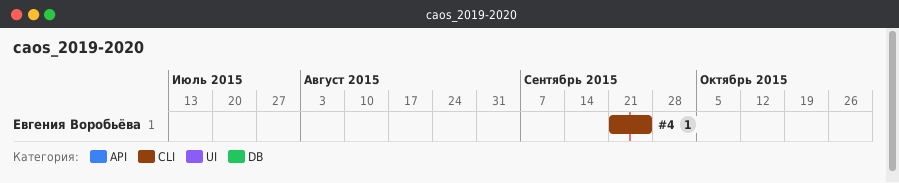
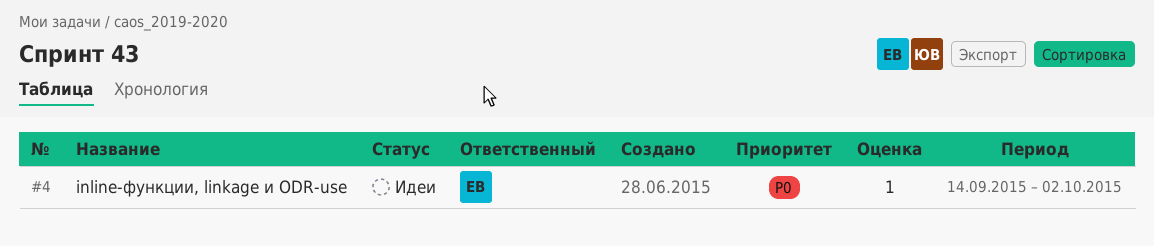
#4, start: Sep 21 -> Sep 14
#4, due: Sep 25 -> Oct 2

